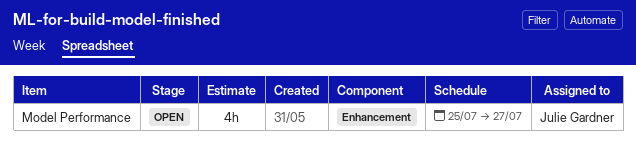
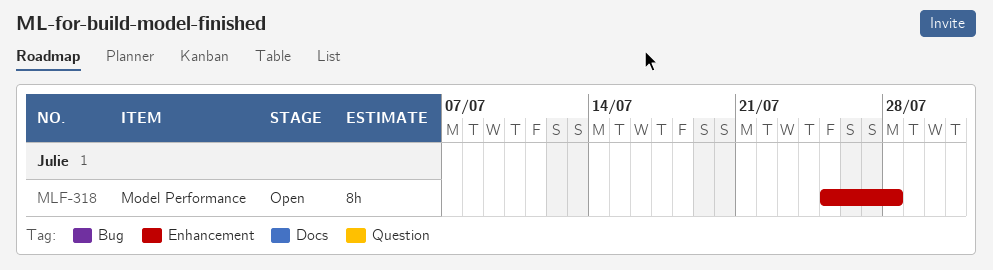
Model Performance, estimate: 4h -> 8h
Model Performance, due: Jul 27 -> Jul 28

